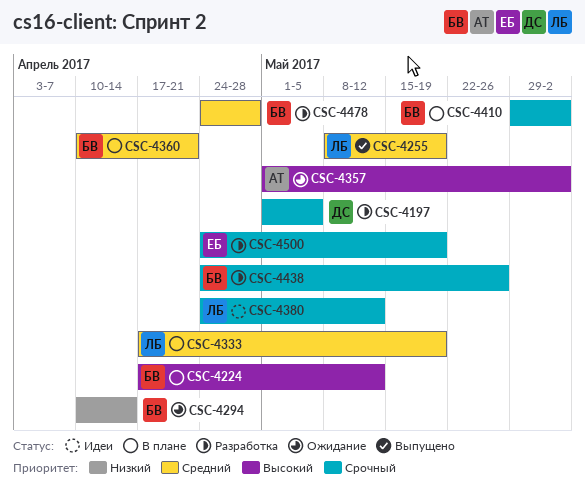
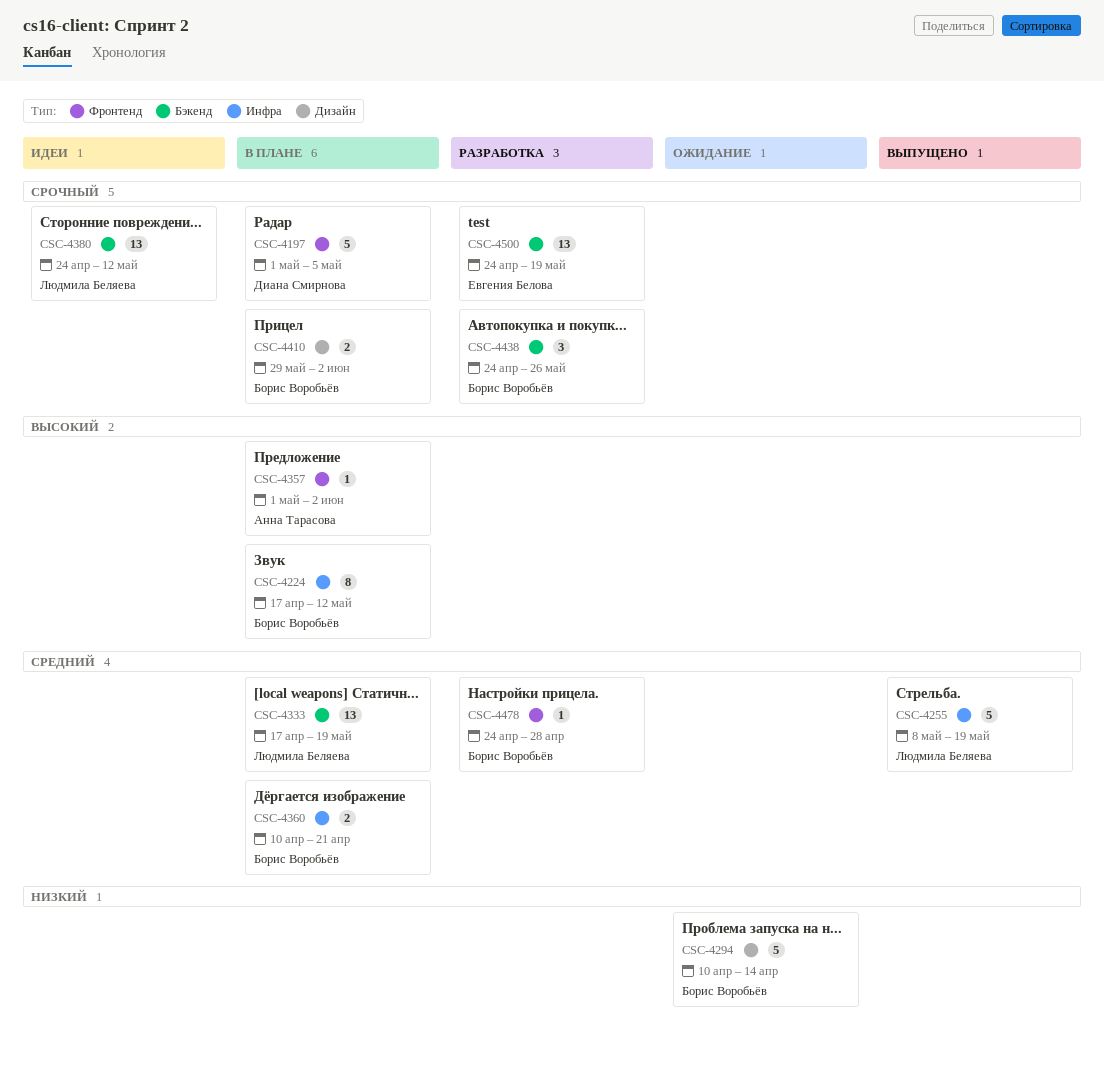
CSC-4197, status: Разработка -> В плане
CSC-4357, status: Ожидание -> В плане

